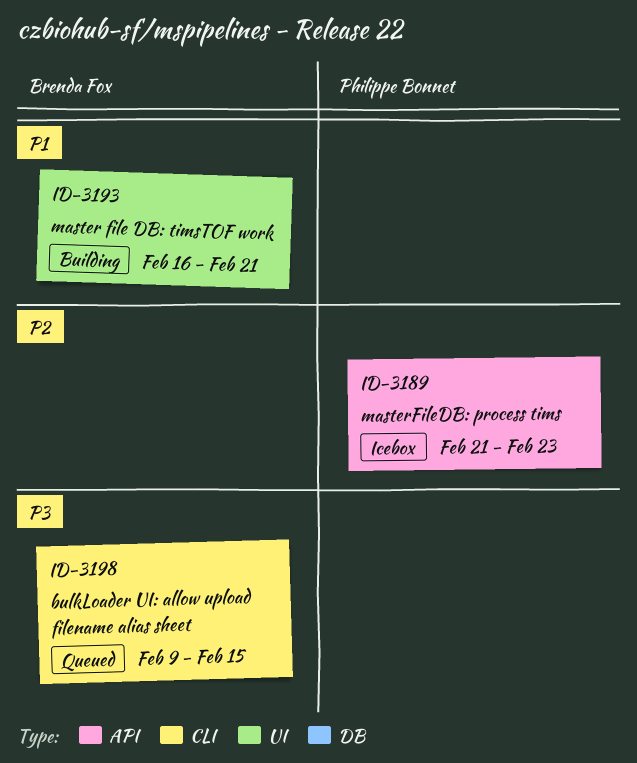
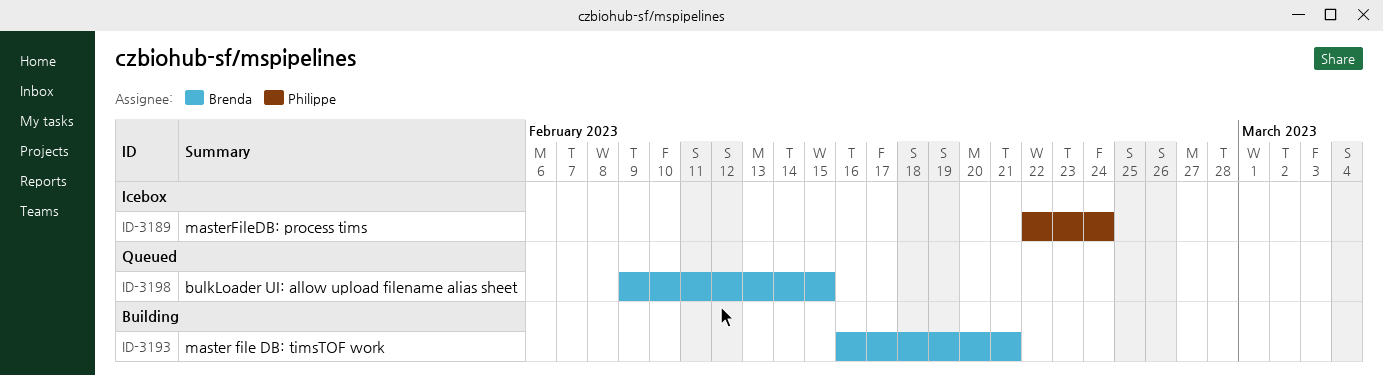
ID-3189, start: Feb 21 -> Feb 22
ID-3189, due: Feb 23 -> Feb 24

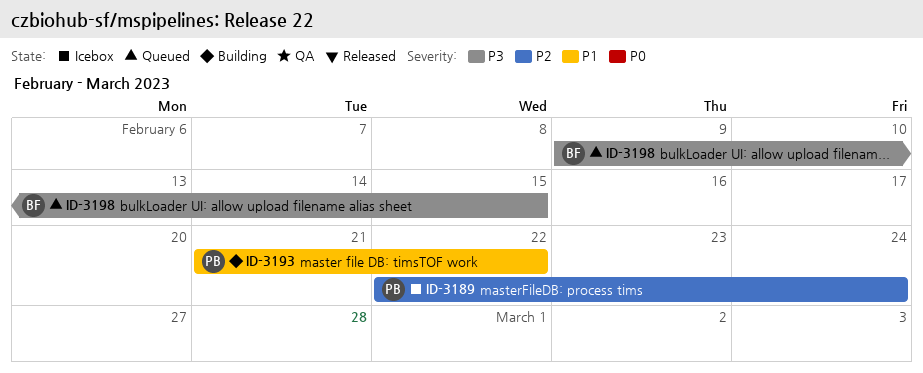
ID-3193, owner: Brenda -> Philippe
ID-3193, start: Feb 16 -> Feb 21
ID-3193, due: Feb 21 -> Feb 22

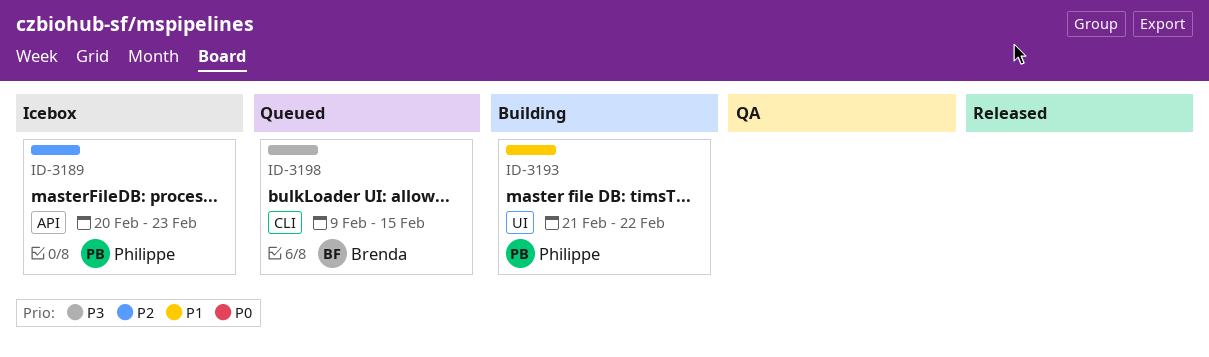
ID-3189, start: Feb 22 -> Feb 20
ID-3189, due: Feb 24 -> Feb 23

